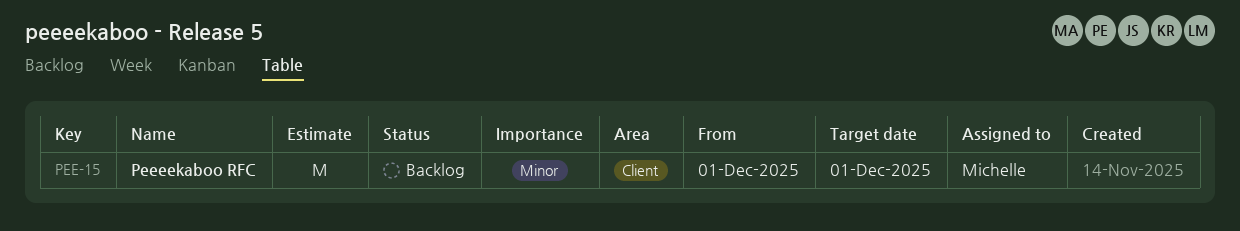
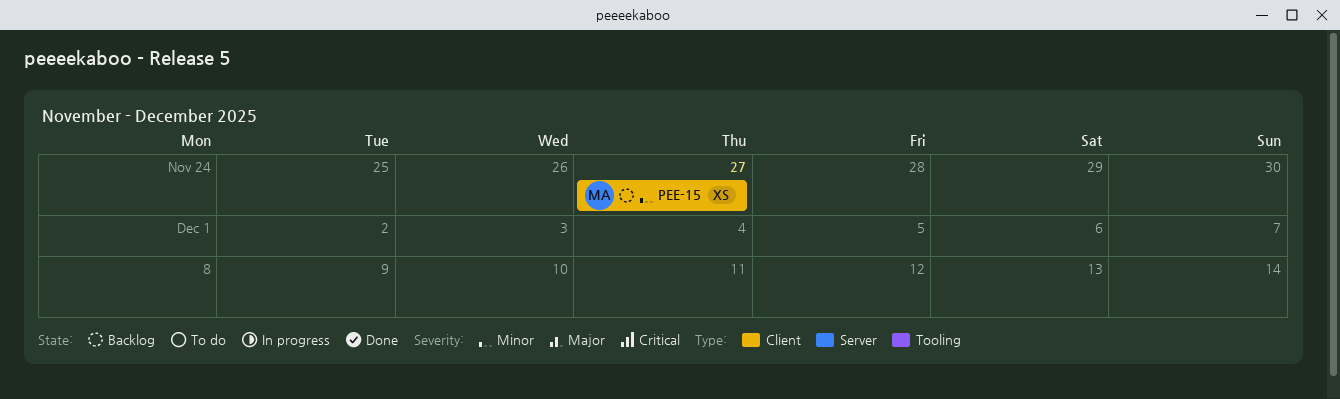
PEE-15, estimate: M -> XS
PEE-15, start: Dec 1 -> Nov 27
PEE-15, due: Dec 1 -> Nov 27

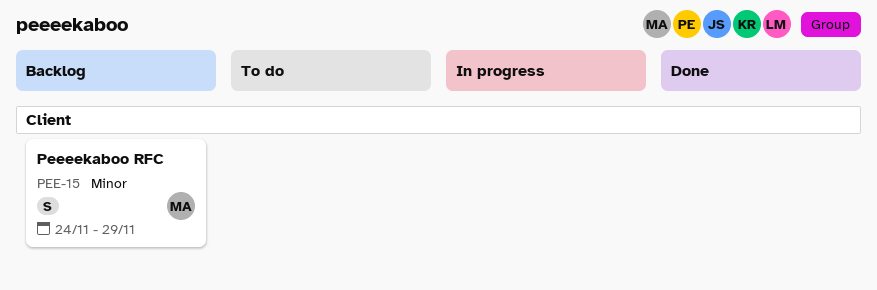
PEE-15, estimate: XS -> S
PEE-15, start: Nov 27 -> Nov 24
PEE-15, due: Nov 27 -> Nov 29

